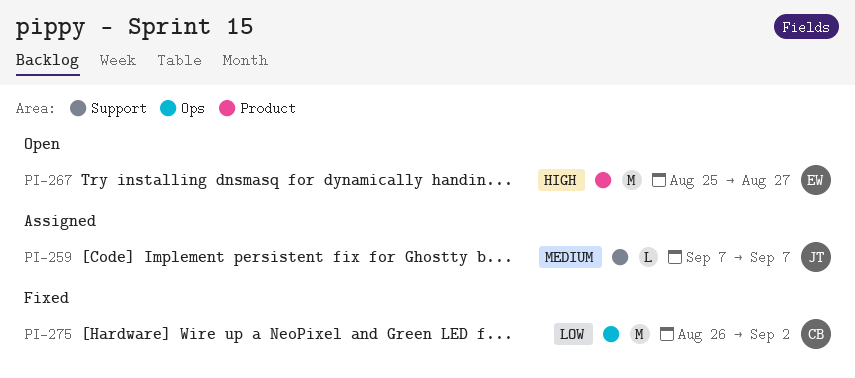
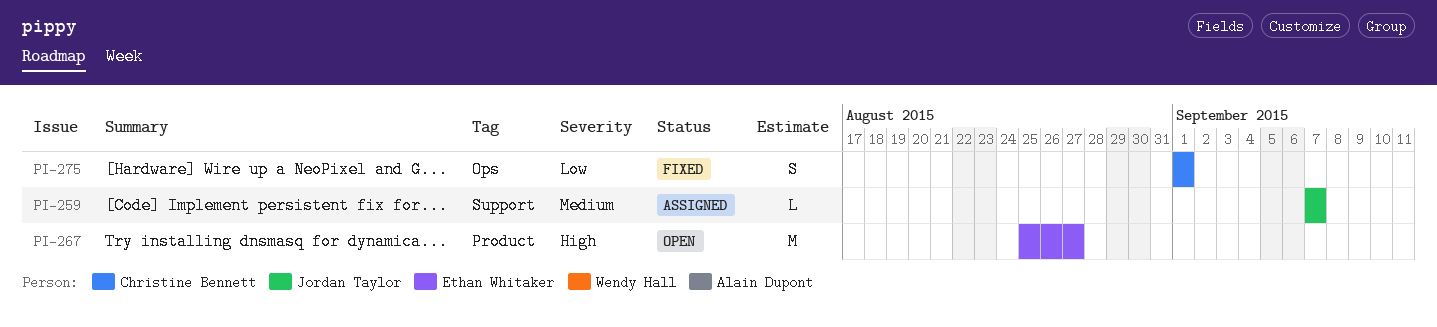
PI-275, estimate: M -> S
PI-275, start: Aug 26 -> Sep 1
PI-275, due: Sep 2 -> Sep 1

